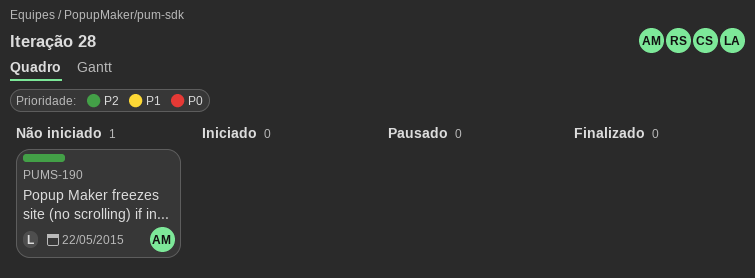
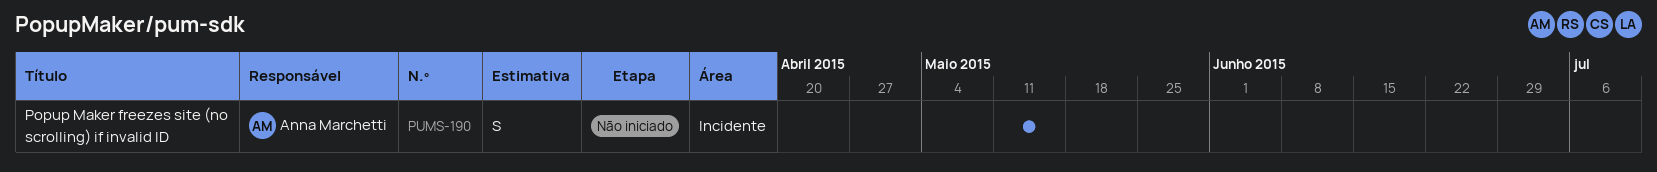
PUMS-190, estimate: L -> S
PUMS-190, due: May 22 -> May 15

